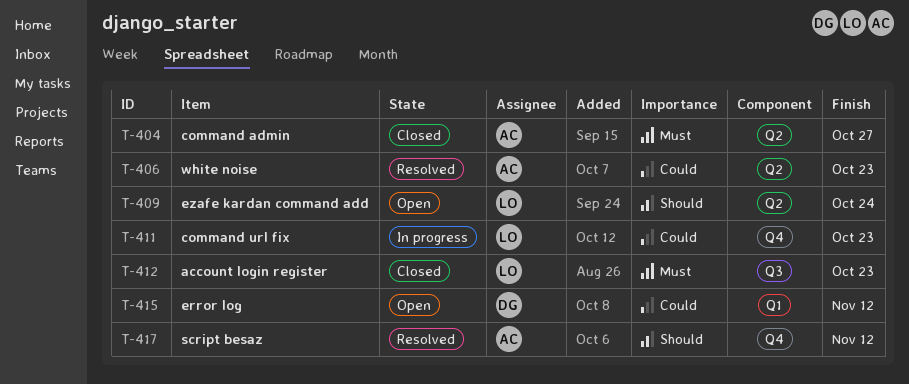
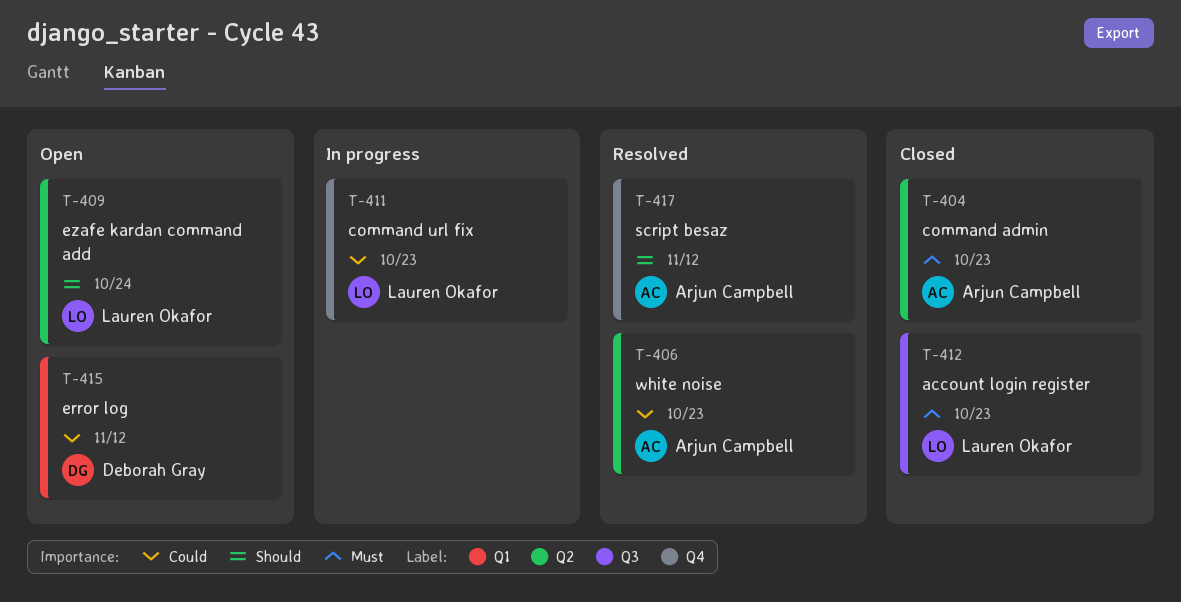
T-404, due: Oct 27 -> Oct 23

